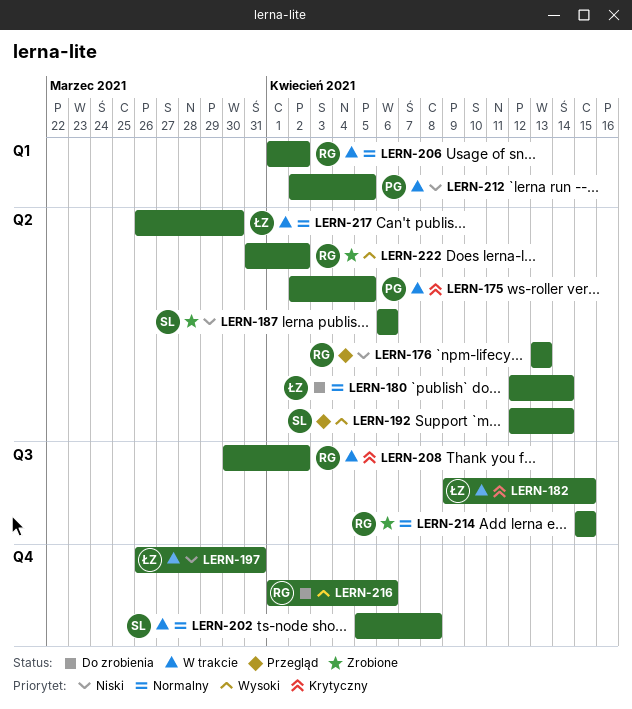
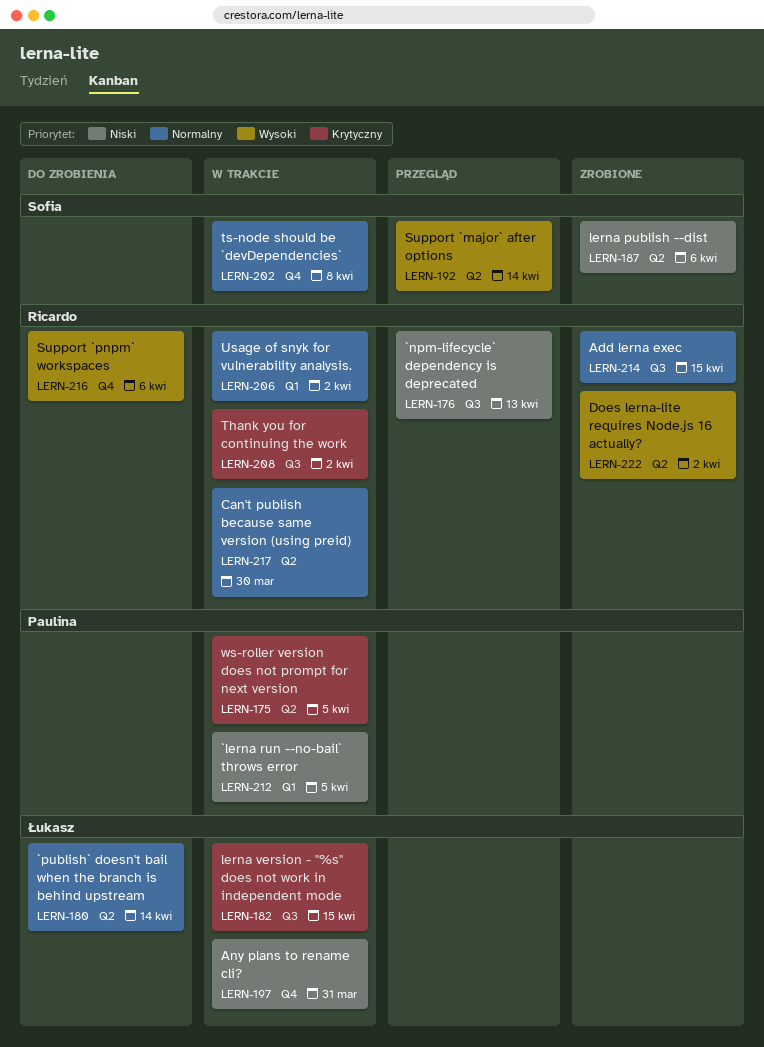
LERN-176, label: Q2 -> Q3
LERN-217, owner: Łukasz -> Ricardo

